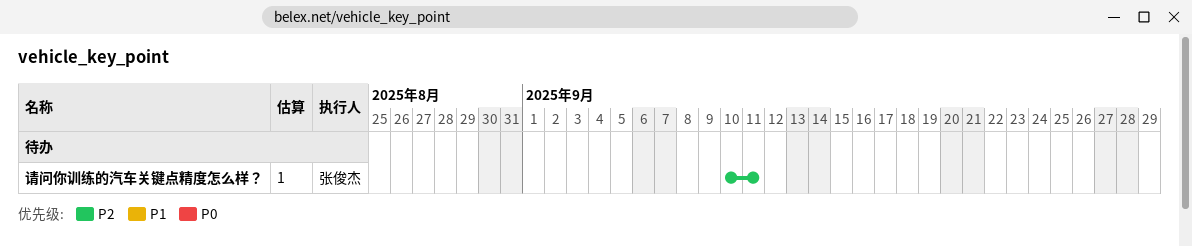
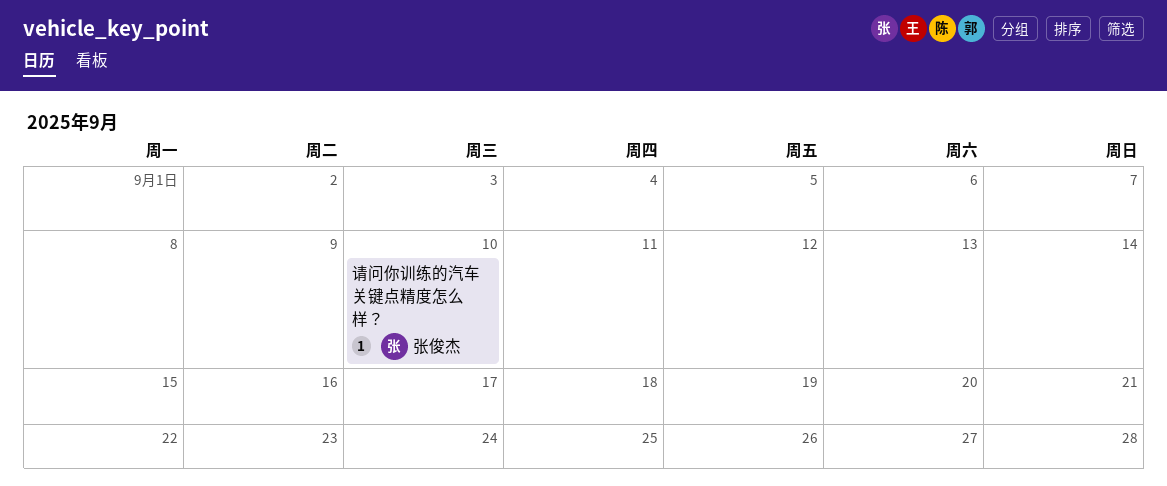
请问你训练的汽车关键点精度怎么样？, due: Sep 11 -> Sep 10

